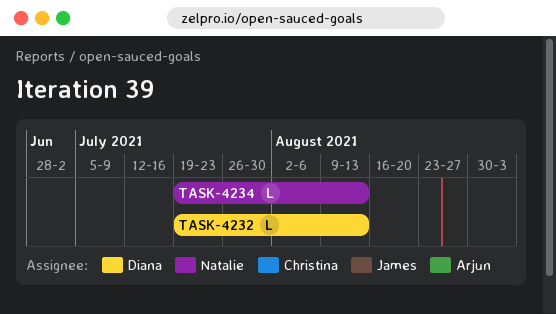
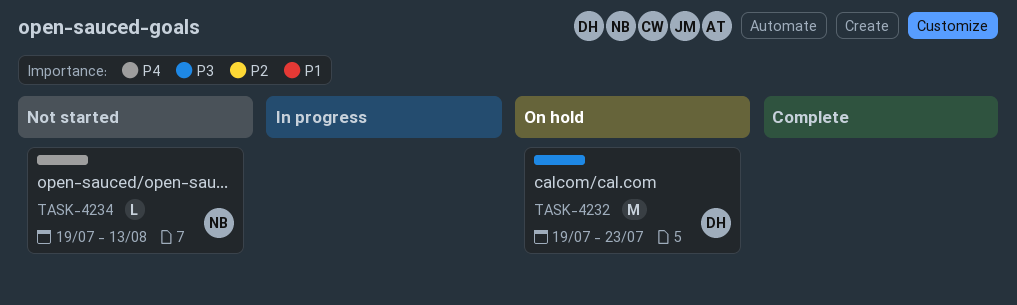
TASK-4232, estimate: L -> M
TASK-4232, due: Aug 13 -> Jul 23

